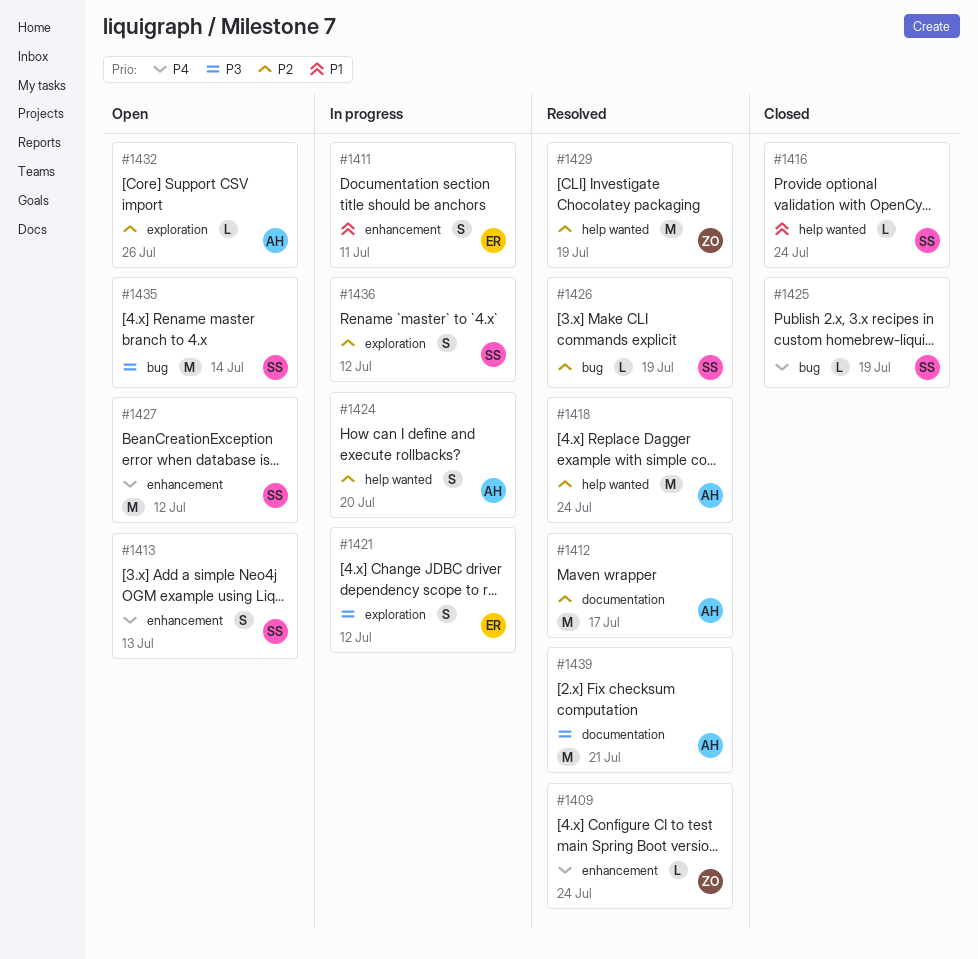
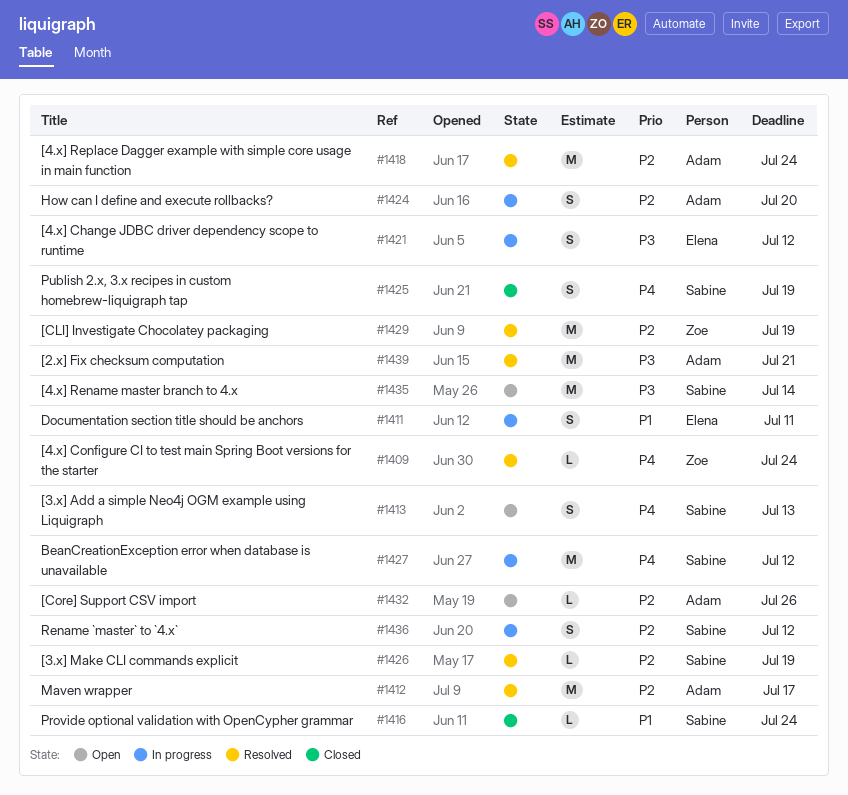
#1425, estimate: L -> S
#1427, status: Open -> In progress

